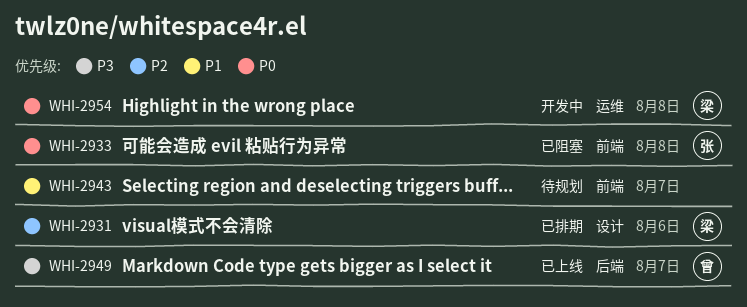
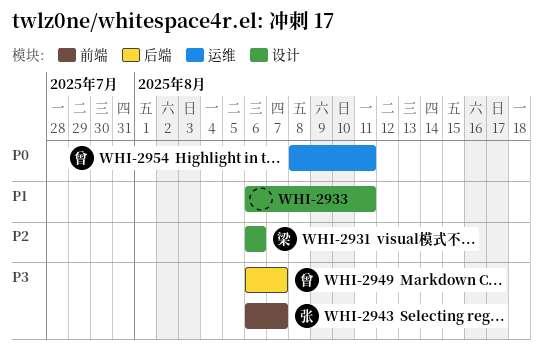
WHI-2933, owner: 张 -> none
WHI-2933, priority: P0 -> P1
WHI-2933, label: 前端 -> 设计
WHI-2933, due: Aug 8 -> Aug 11
WHI-2943, owner: none -> 张
WHI-2943, priority: P1 -> P3
WHI-2954, owner: 梁 -> 曾
WHI-2954, due: Aug 8 -> Aug 11

